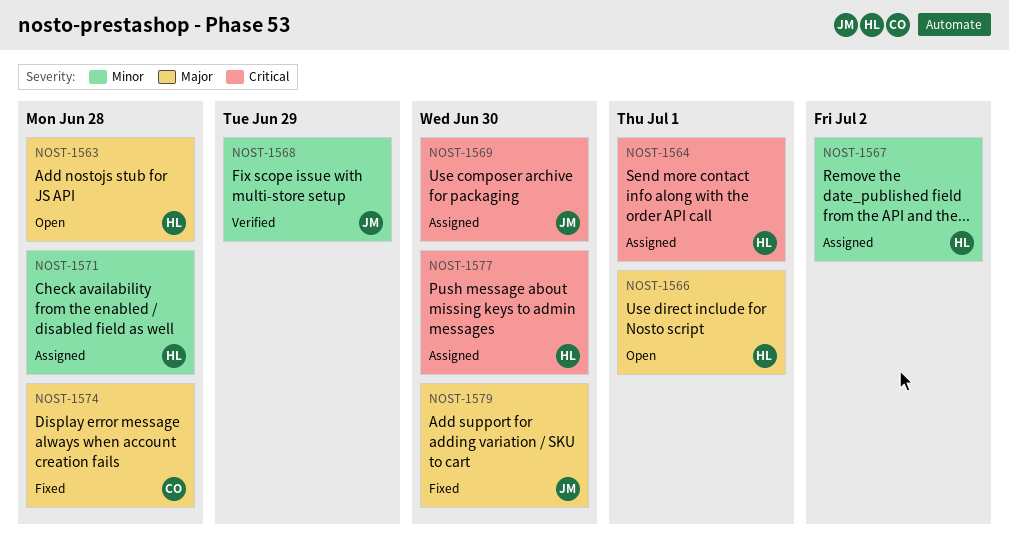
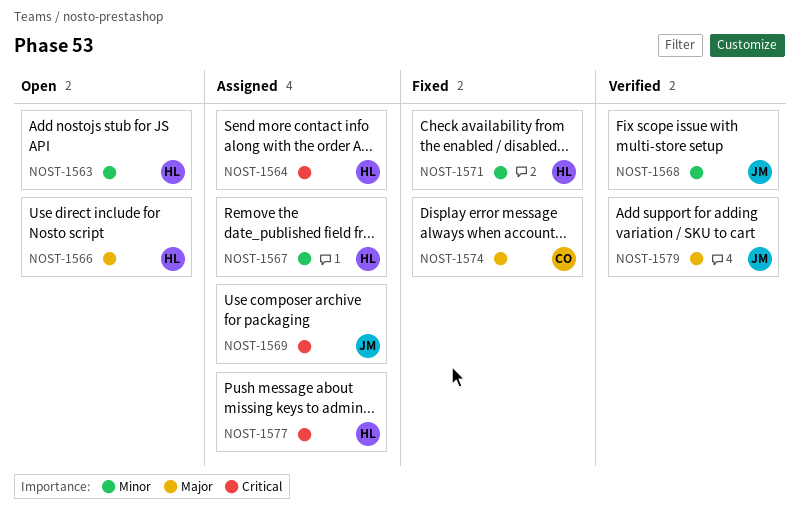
NOST-1563, priority: Major -> Minor
NOST-1571, status: Assigned -> Fixed
NOST-1579, status: Fixed -> Verified

